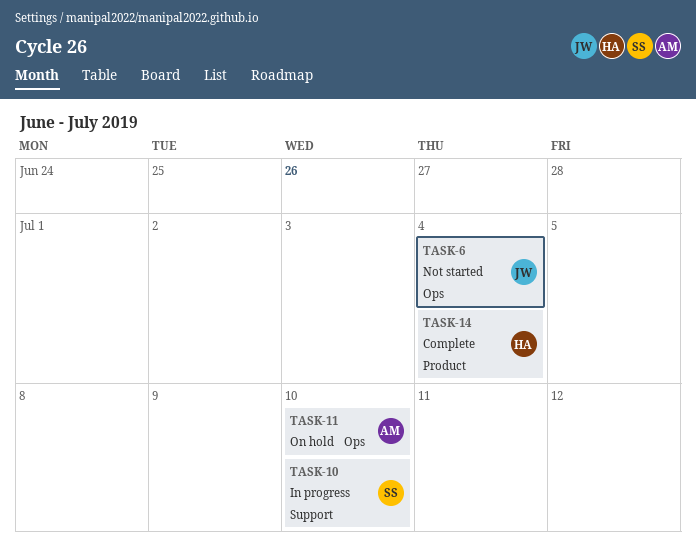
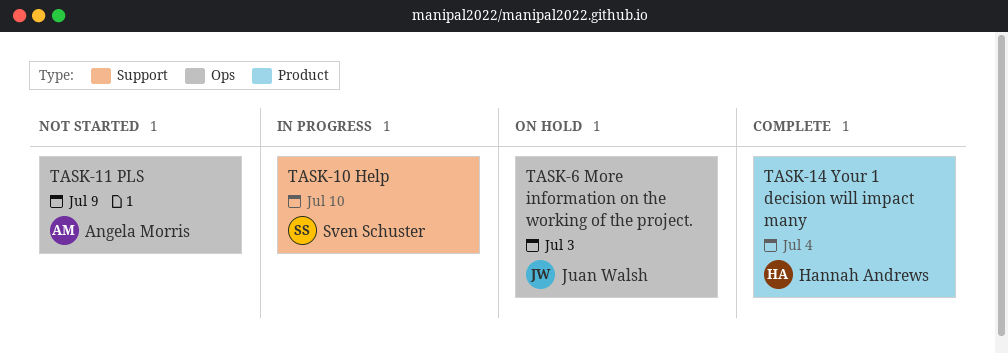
TASK-6, status: Not started -> On hold
TASK-6, due: Jul 4 -> Jul 3
TASK-11, status: On hold -> Not started
TASK-11, due: Jul 10 -> Jul 9

